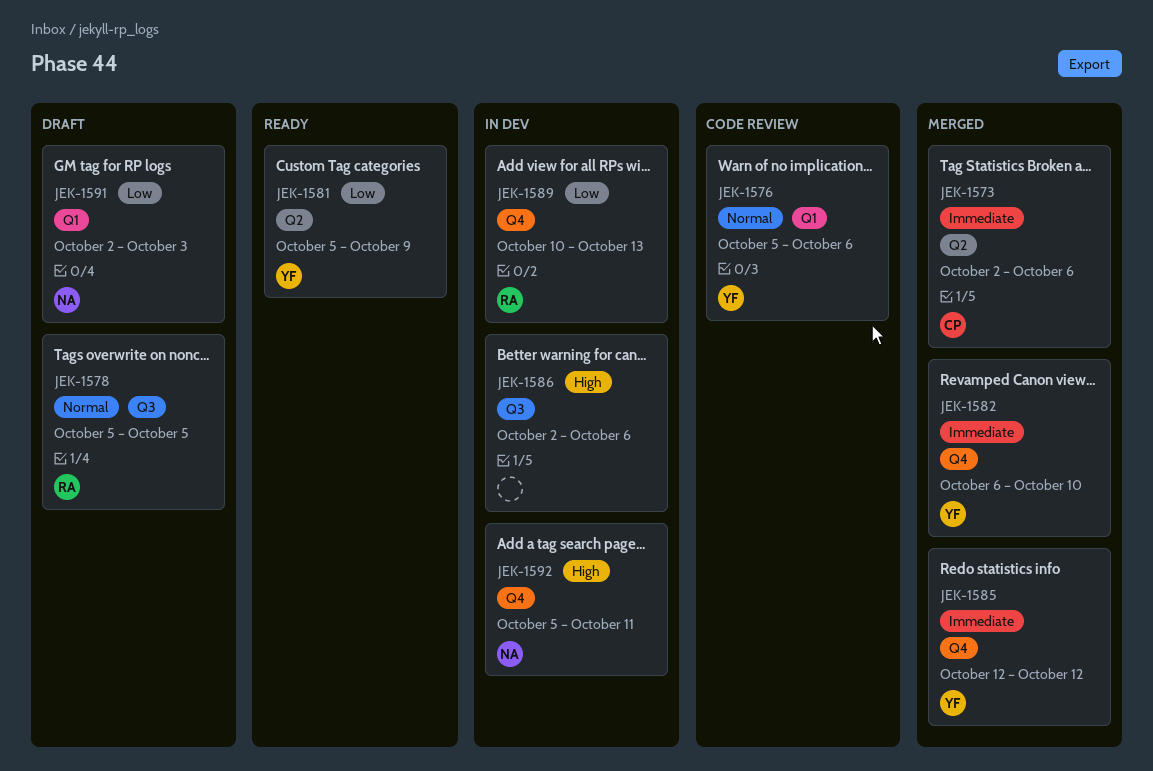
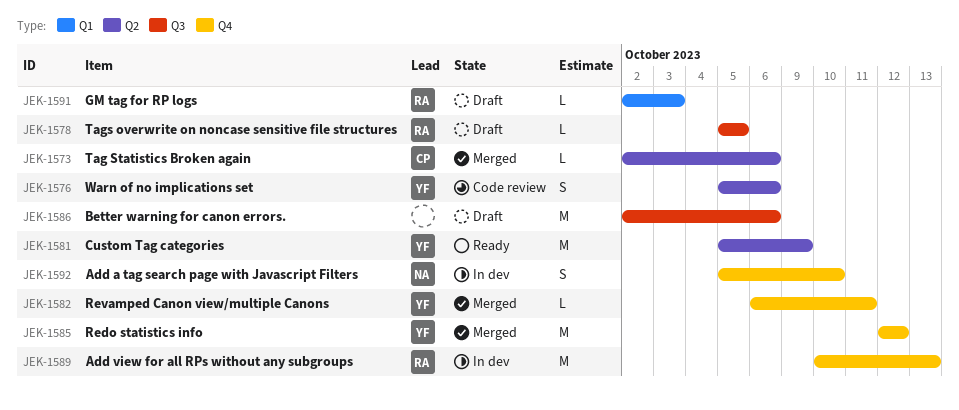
JEK-1576, label: Q1 -> Q2
JEK-1582, due: Oct 10 -> Oct 11
JEK-1586, status: In dev -> Draft
JEK-1591, owner: NA -> RA
JEK-1592, due: Oct 11 -> Oct 10

